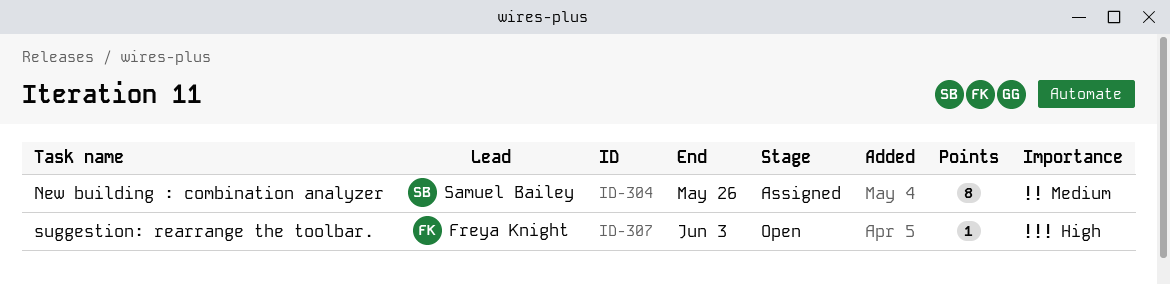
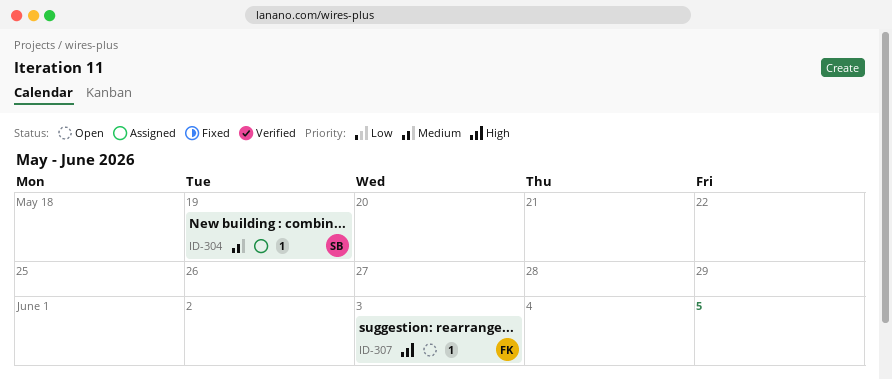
ID-304, estimate: 8 -> 1
ID-304, due: May 26 -> May 19

